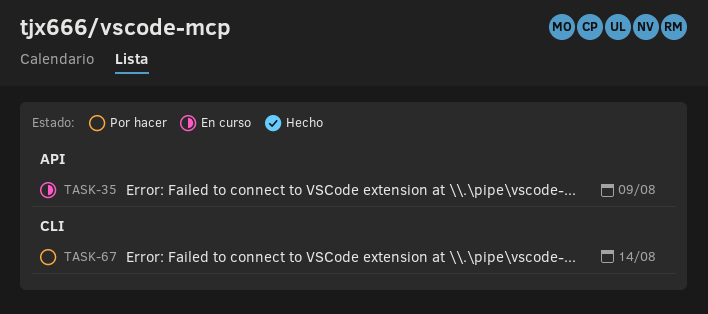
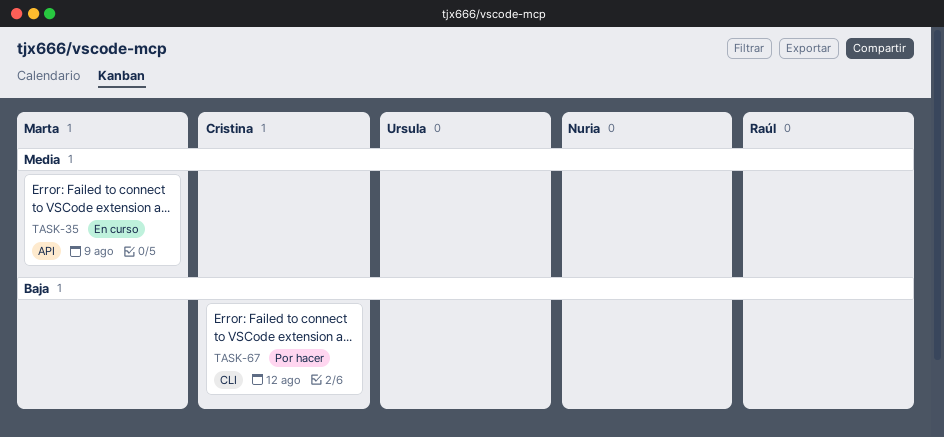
TASK-67, due: Aug 14 -> Aug 12

